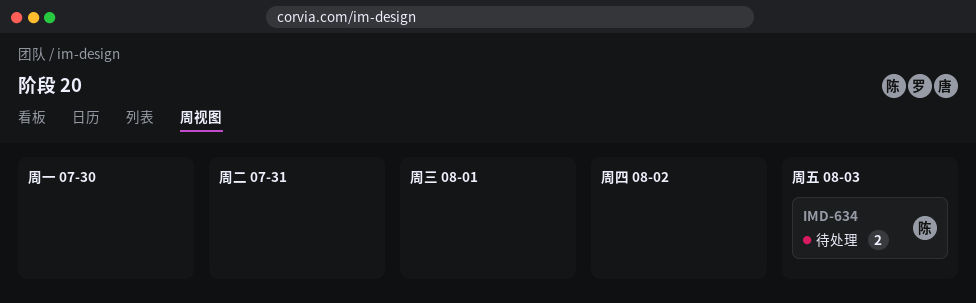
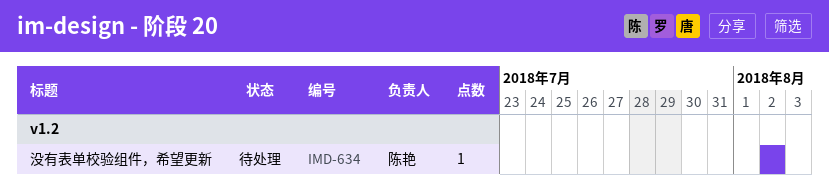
IMD-634, estimate: 2 -> 1
IMD-634, due: Aug 3 -> Aug 2

